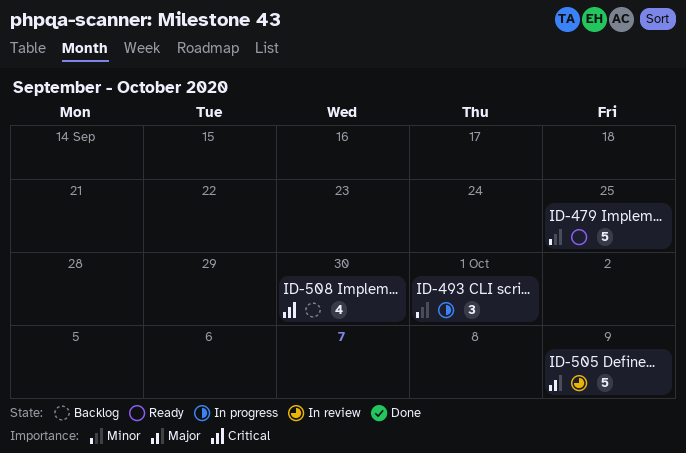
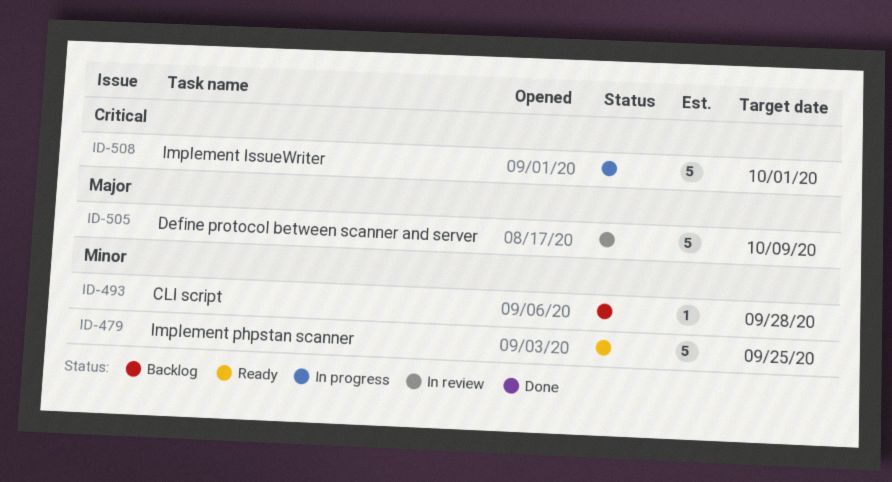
ID-493, status: In progress -> Backlog
ID-493, estimate: 3 -> 1
ID-493, due: Oct 1 -> Sep 28
ID-508, status: Backlog -> In progress
ID-508, estimate: 4 -> 5
ID-508, due: Sep 30 -> Oct 1

